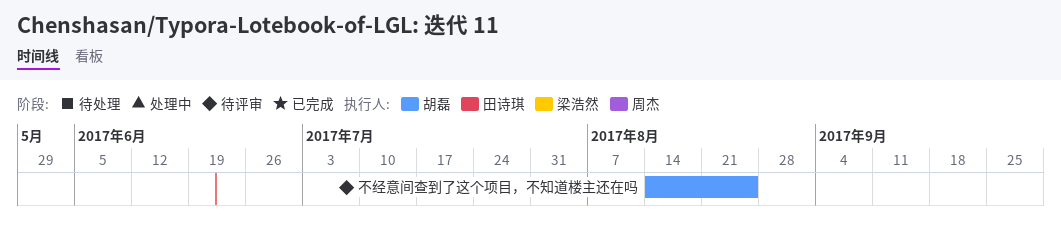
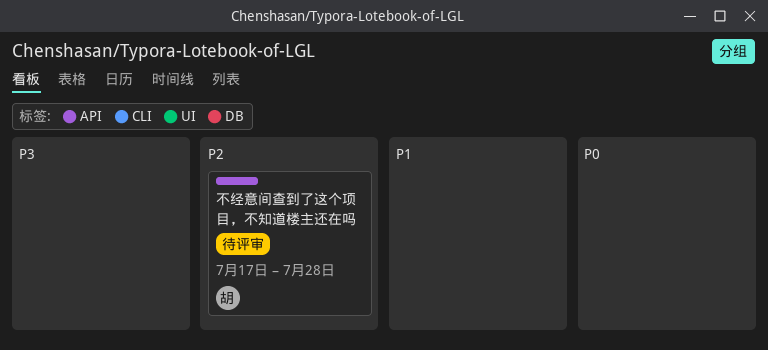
不经意间查到了这个项目，不知道楼主还在吗, start: Aug 14 -> Jul 17
不经意间查到了这个项目，不知道楼主还在吗, due: Aug 25 -> Jul 28

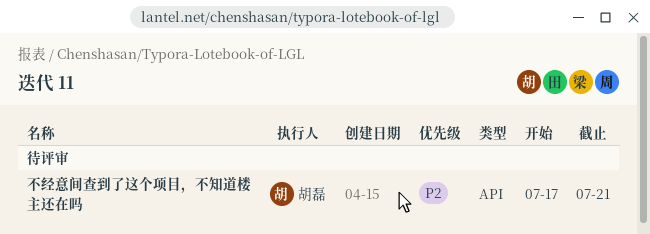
不经意间查到了这个项目，不知道楼主还在吗, due: Jul 28 -> Jul 21

